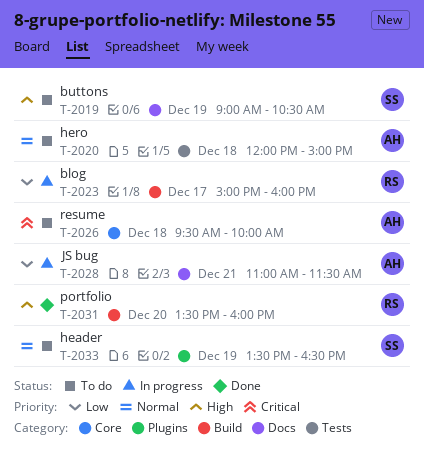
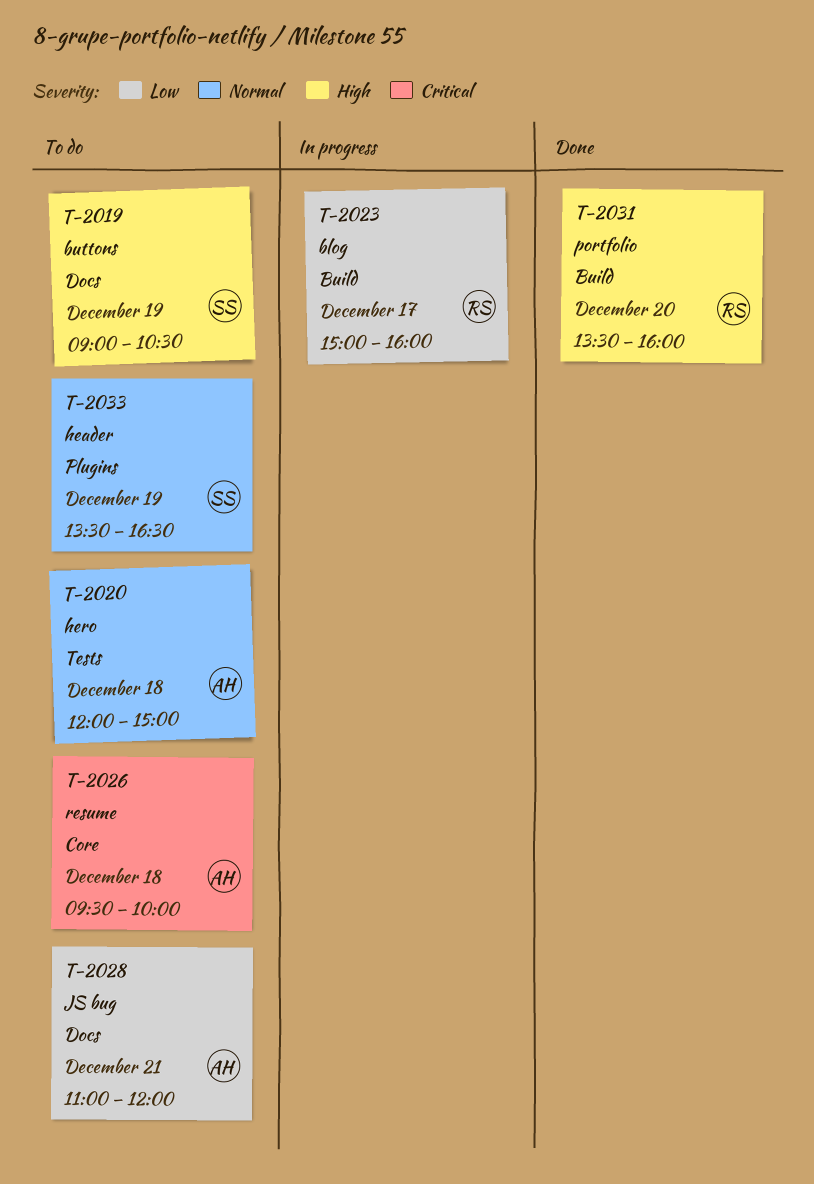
T-2028, status: In progress -> To do
T-2028, ends: 11:30 -> 12:00

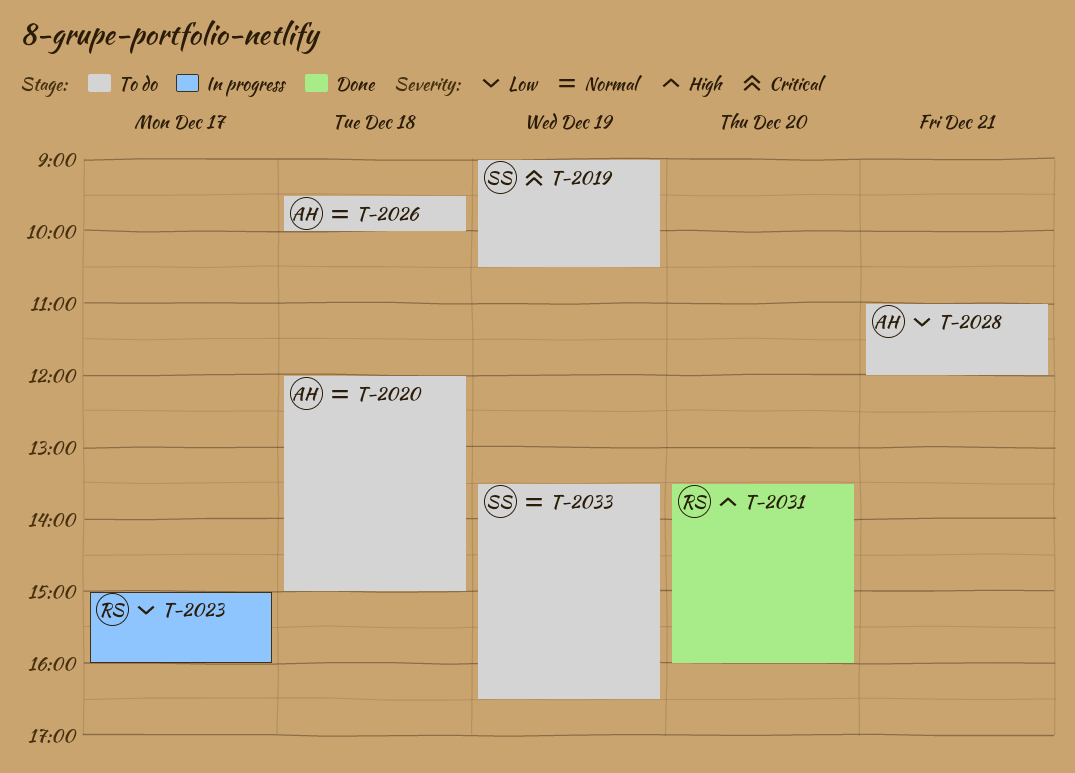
T-2019, priority: High -> Critical
T-2026, priority: Critical -> Normal

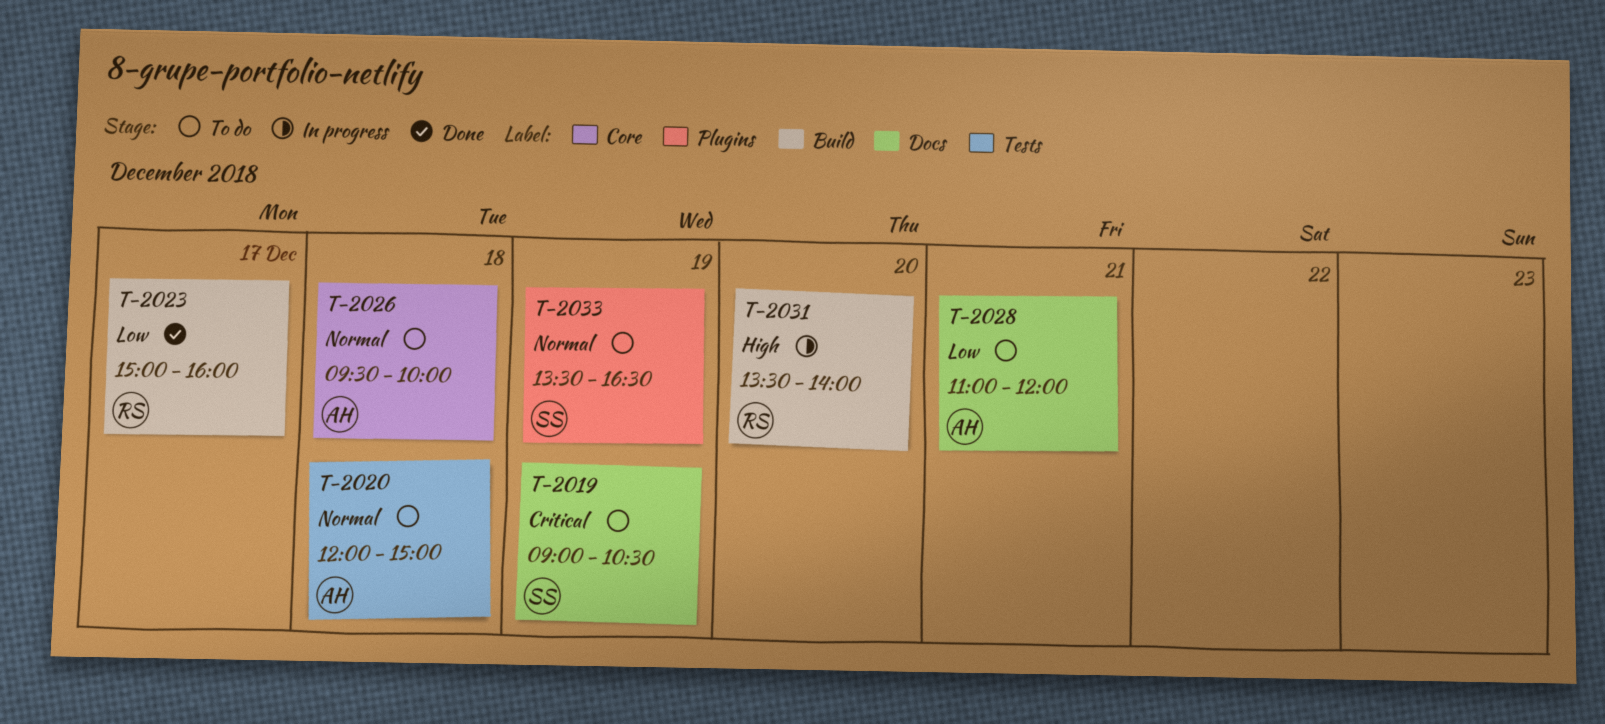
T-2023, status: In progress -> Done
T-2031, status: Done -> In progress
T-2031, ends: 16:00 -> 14:00

